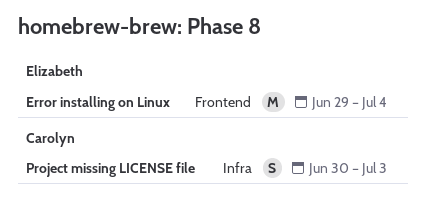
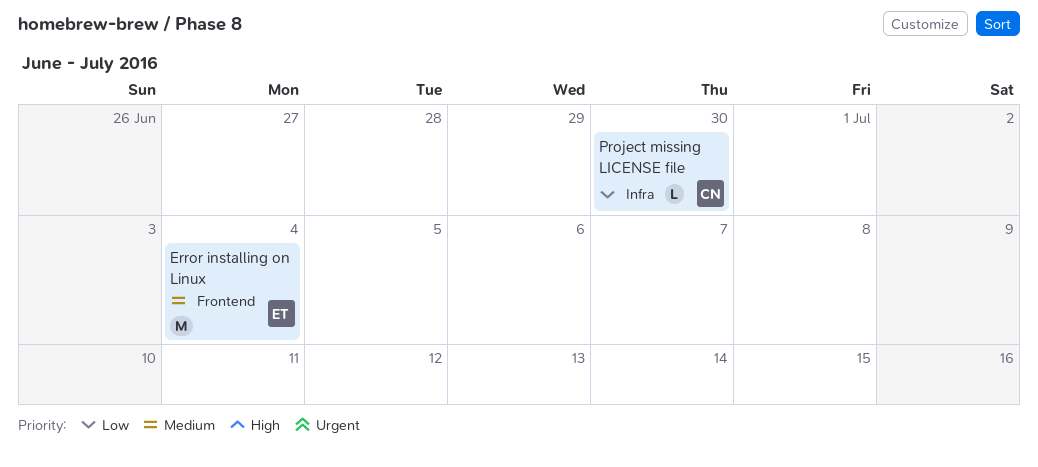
Project missing LICENSE file, estimate: S -> L
Project missing LICENSE file, due: Jul 3 -> Jun 30

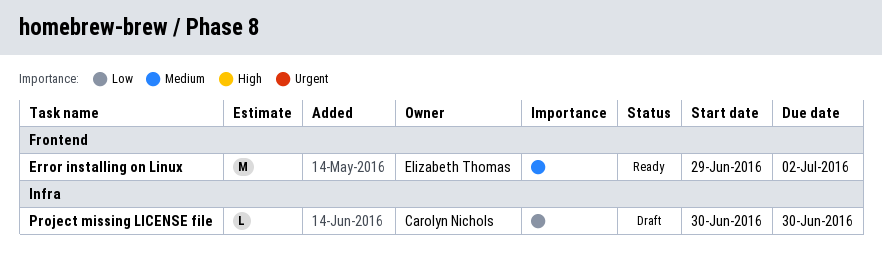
Error installing on Linux, due: Jul 4 -> Jul 2

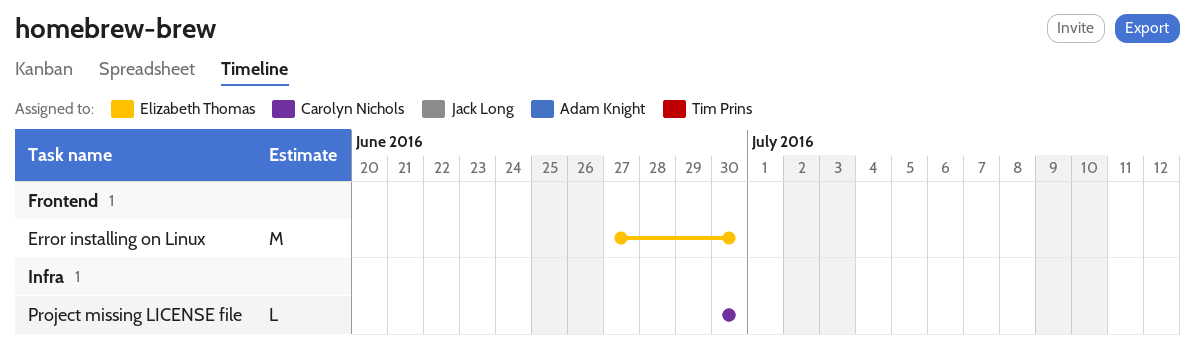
Error installing on Linux, start: Jun 29 -> Jun 27
Error installing on Linux, due: Jul 2 -> Jun 30

